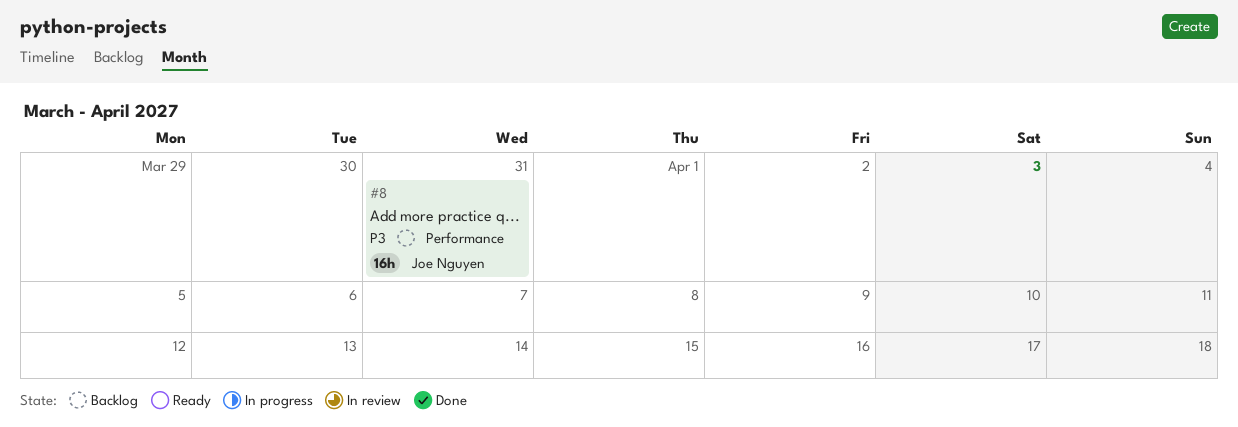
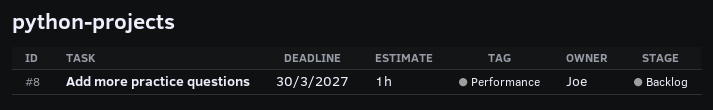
#8, estimate: 16h -> 1h
#8, due: Mar 31 -> Mar 30

